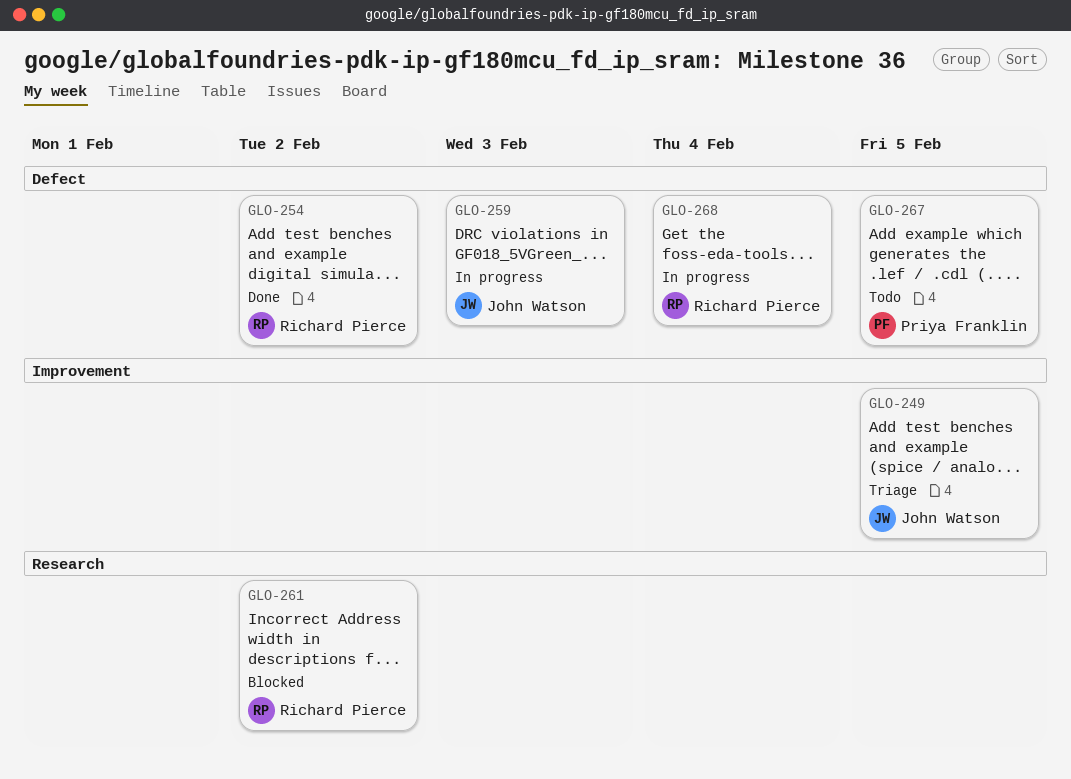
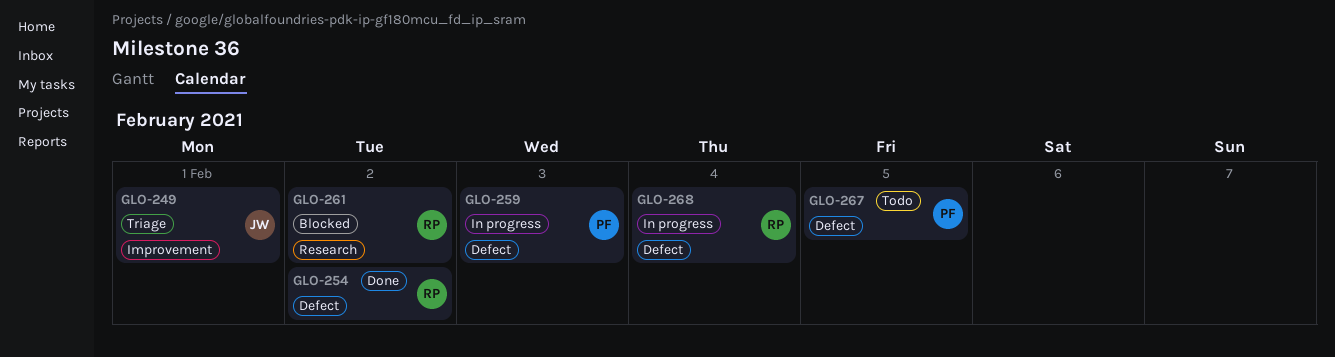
GLO-249, due: Feb 5 -> Feb 1
GLO-259, owner: John Watson -> Priya Franklin

